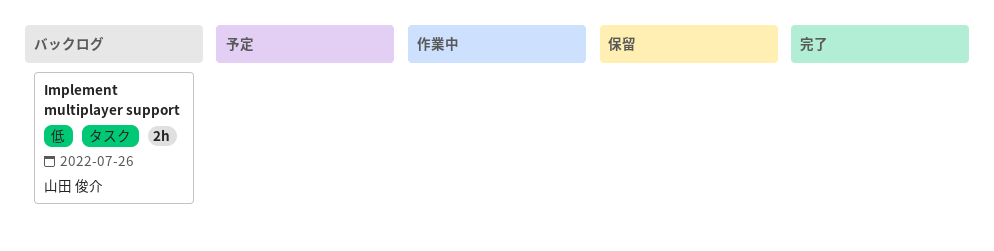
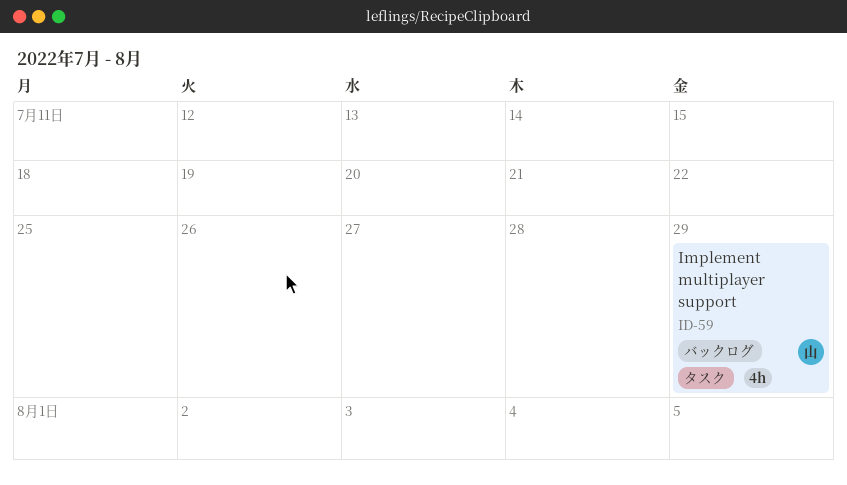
Implement multiplayer support, estimate: 2h -> 4h
Implement multiplayer support, due: Jul 26 -> Jul 29

